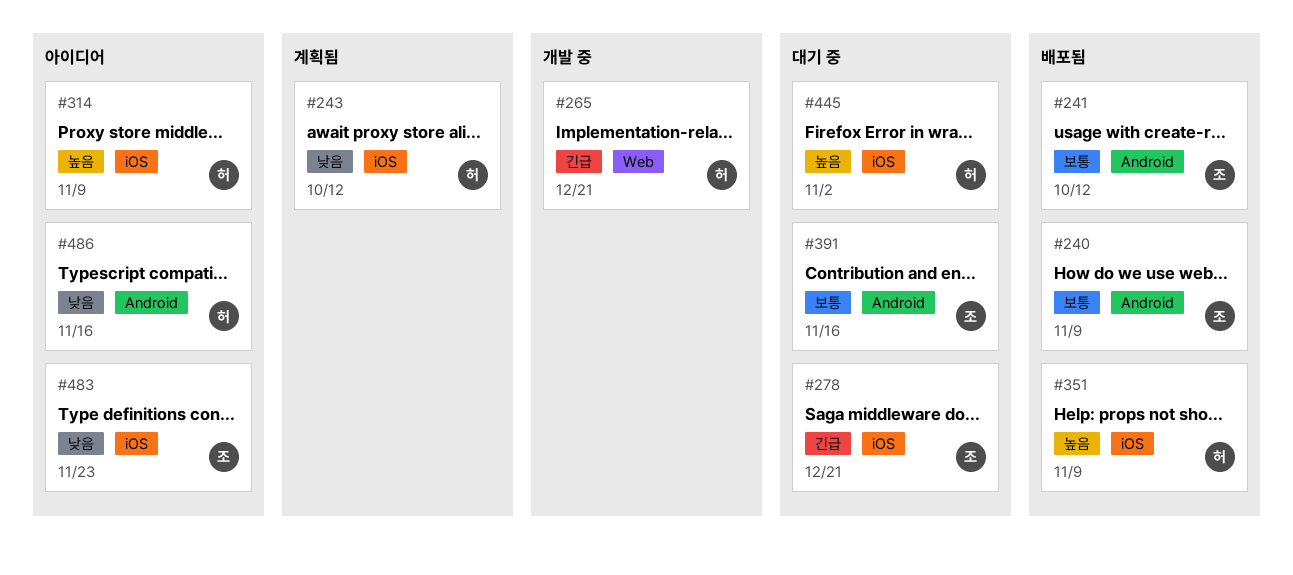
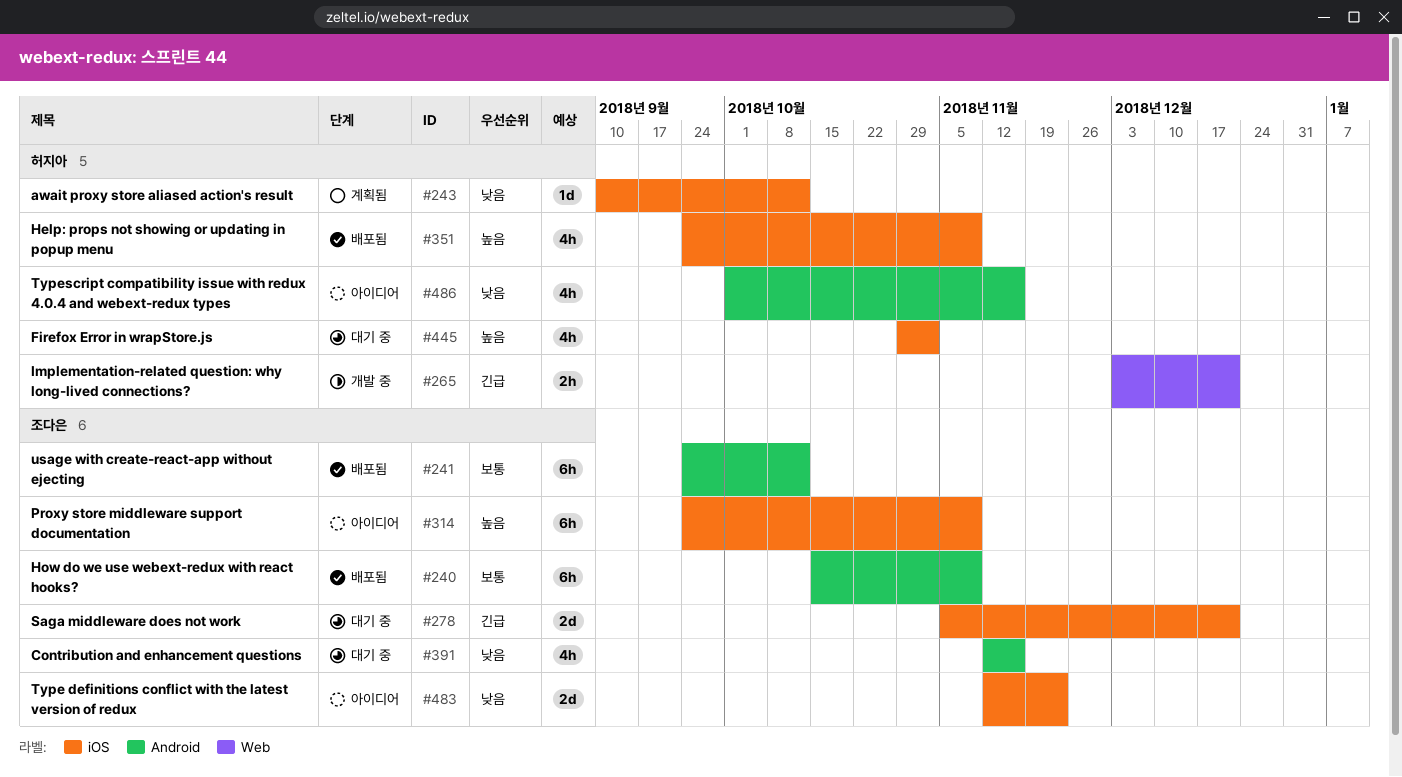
#314, owner: 허지아 -> 조다은
#391, priority: 보통 -> 낮음

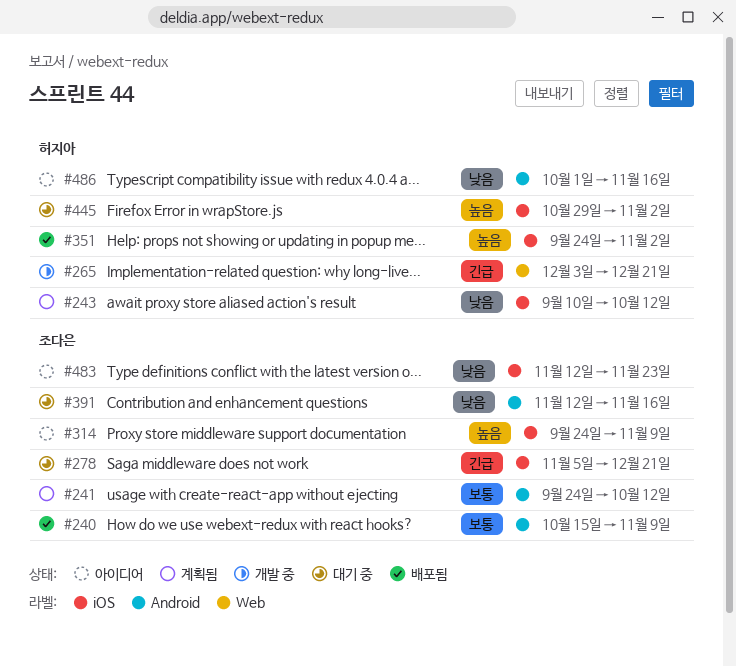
#241, status: 배포됨 -> 계획됨
#351, due: Nov 9 -> Nov 2

